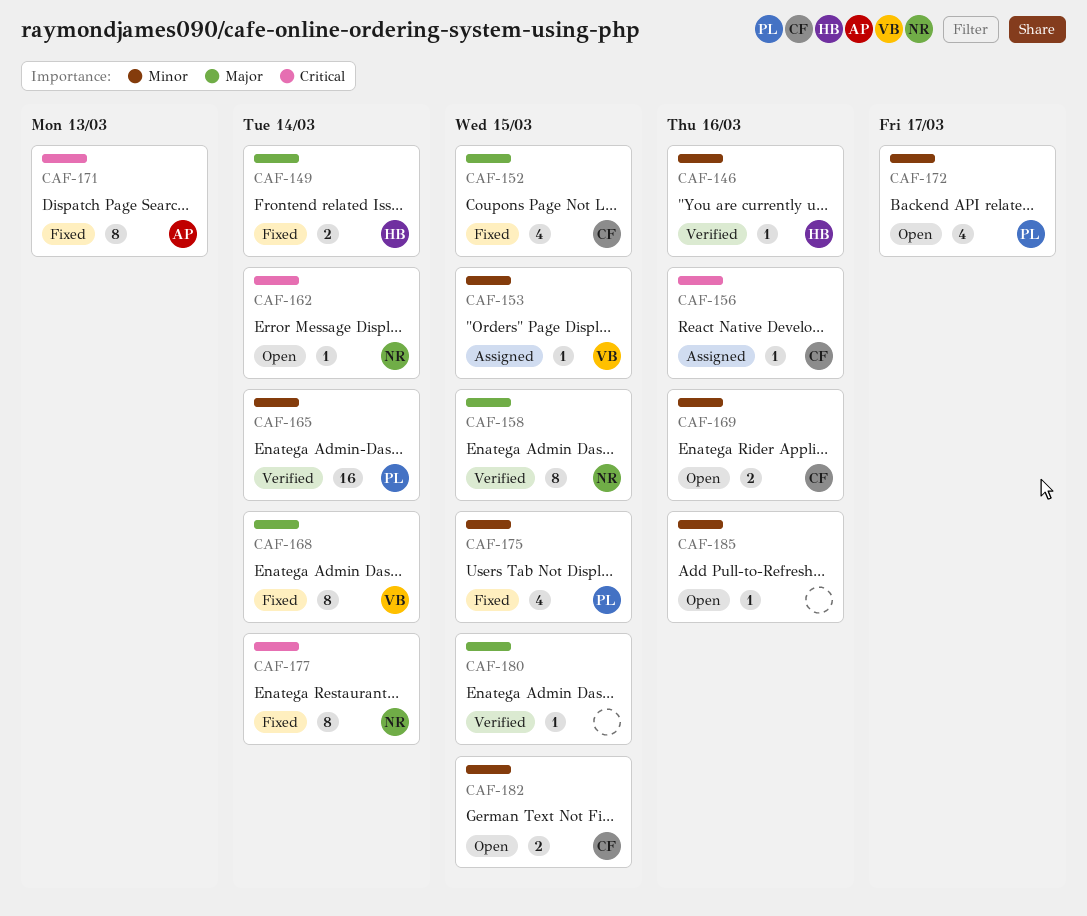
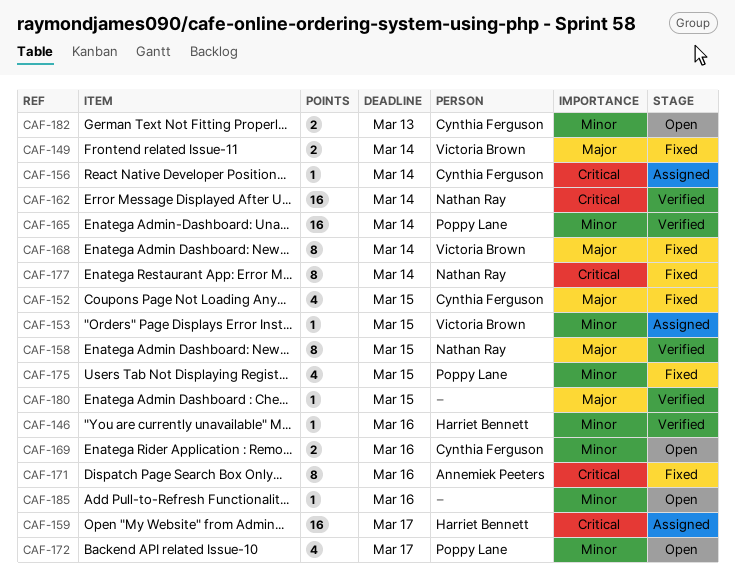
CAF-149, owner: Harriet Bennett -> Victoria Brown
CAF-156, due: Mar 16 -> Mar 14
CAF-159: none -> present
CAF-162, status: Open -> Verified
CAF-162, estimate: 1 -> 16
CAF-171, due: Mar 13 -> Mar 16
CAF-182, due: Mar 15 -> Mar 13

